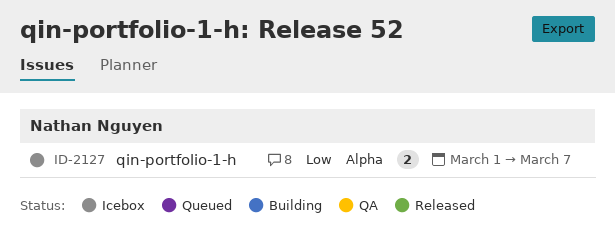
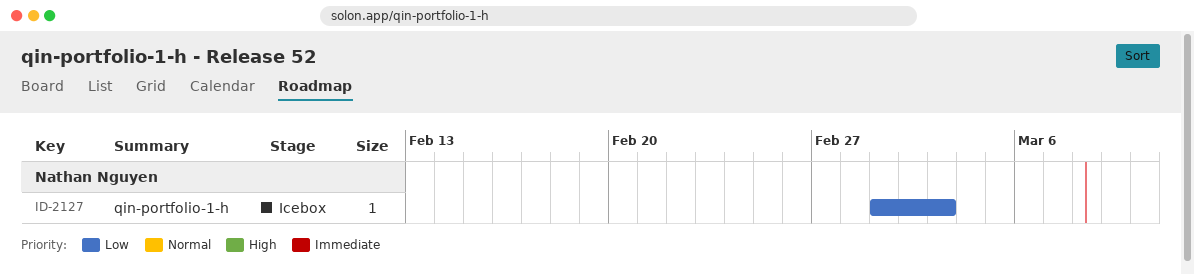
ID-2127, estimate: 2 -> 1
ID-2127, due: Mar 7 -> Mar 3

